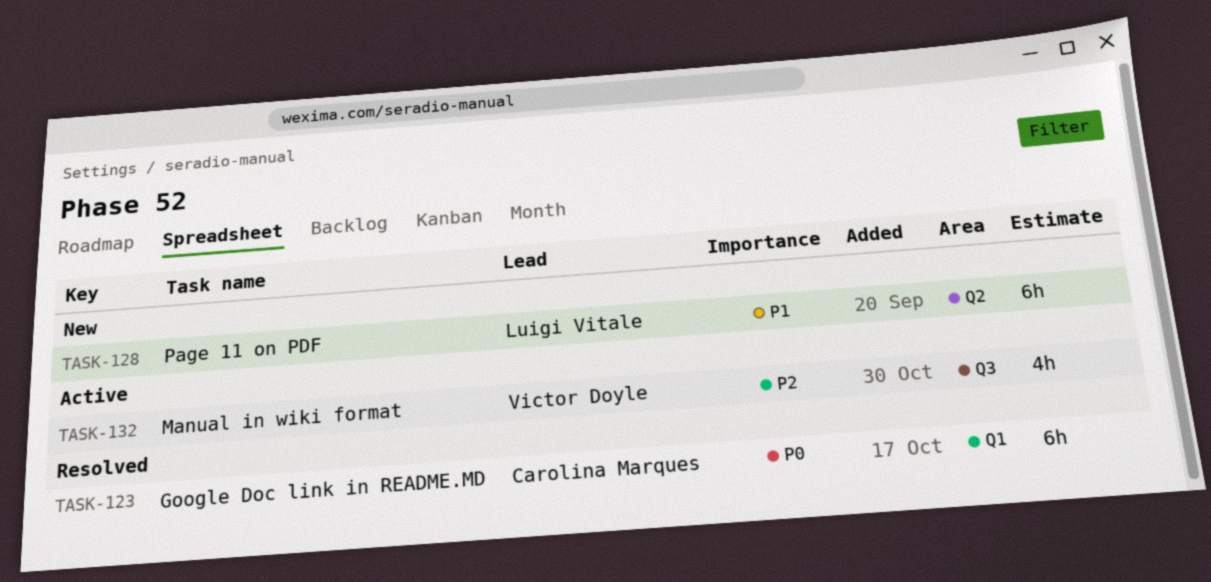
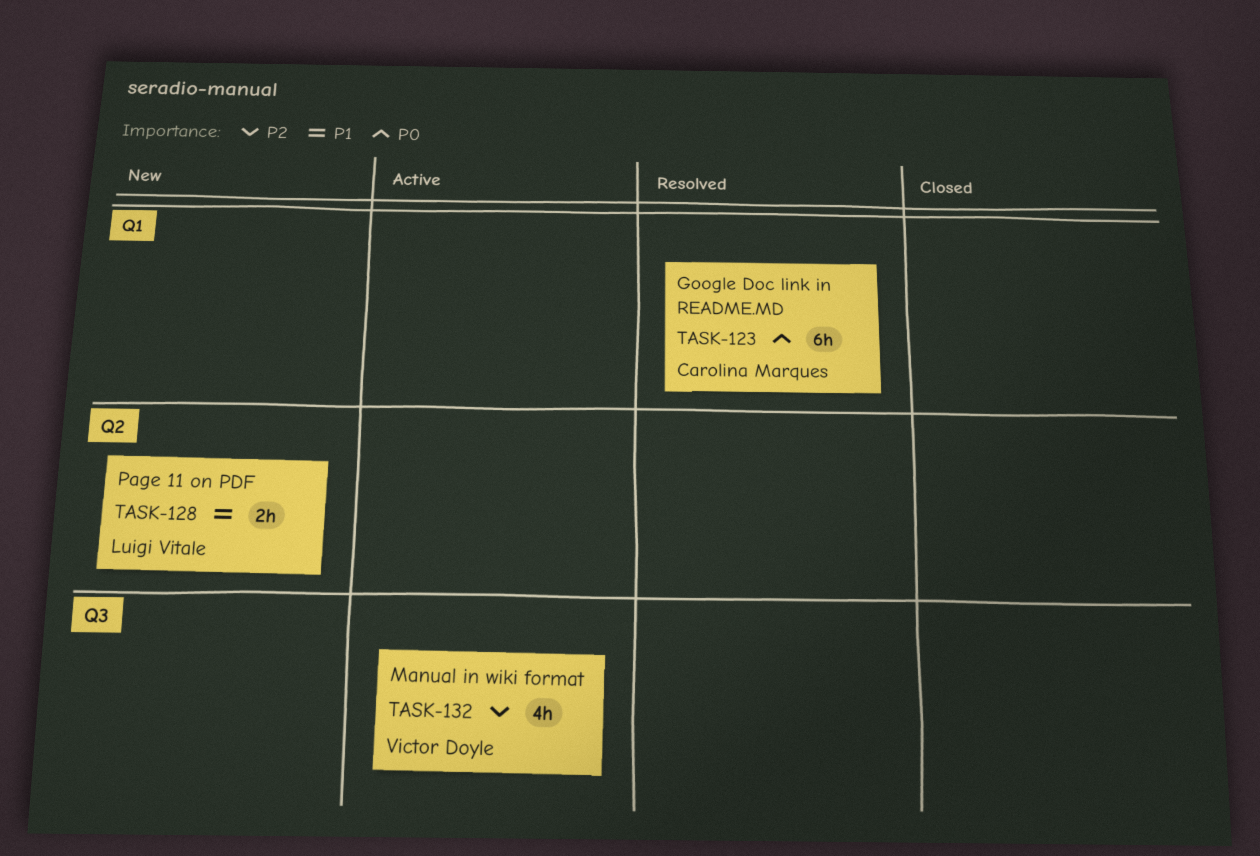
TASK-128, estimate: 6h -> 2h

